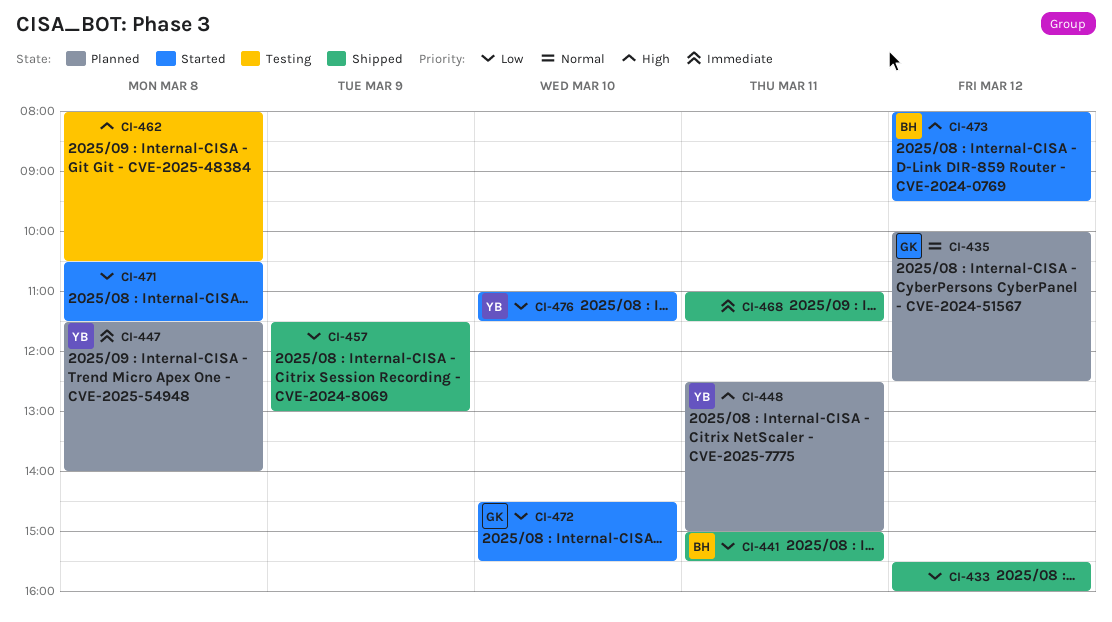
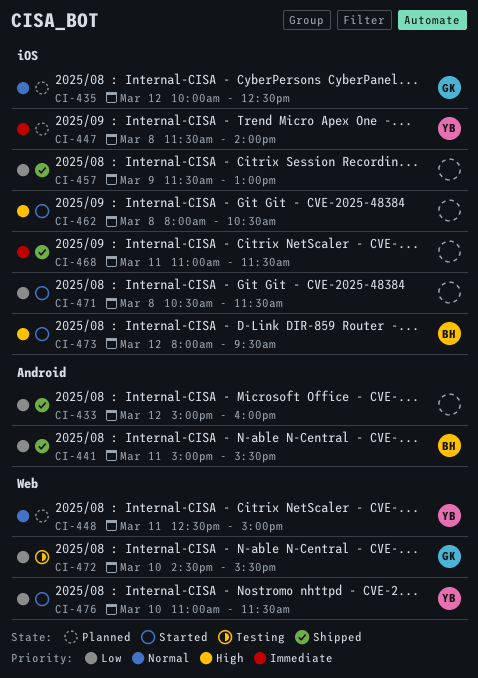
CI-433, begins: 15:30 -> 15:00
CI-448, priority: High -> Normal
CI-462, status: Testing -> Started
CI-472, status: Started -> Testing

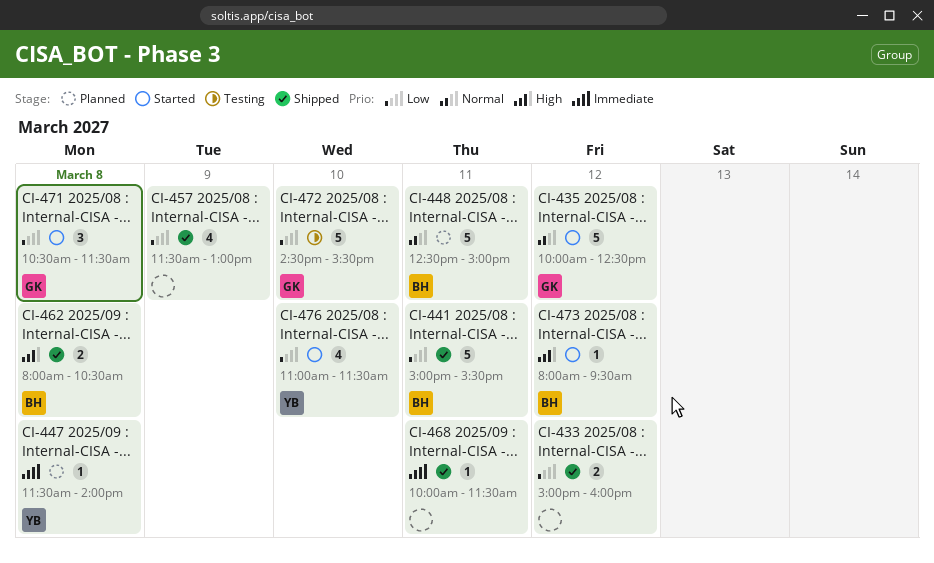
CI-435, status: Planned -> Started
CI-448, owner: YB -> BH
CI-462, status: Started -> Shipped
CI-462, owner: none -> BH
CI-468, begins: 11:00 -> 10:00
CI-471, owner: none -> GK

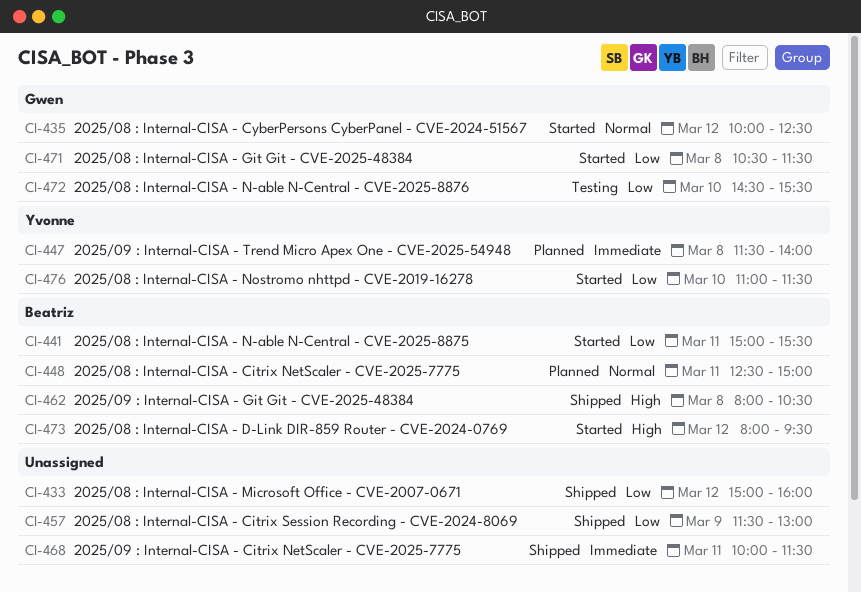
CI-441, status: Shipped -> Started

